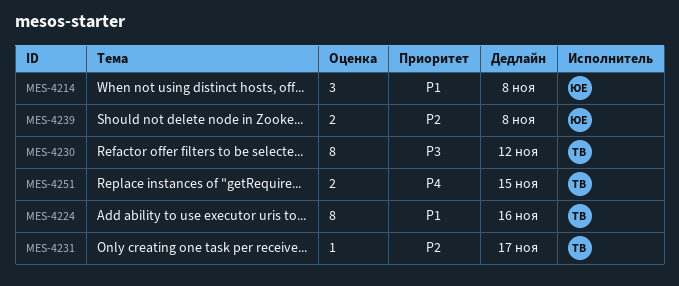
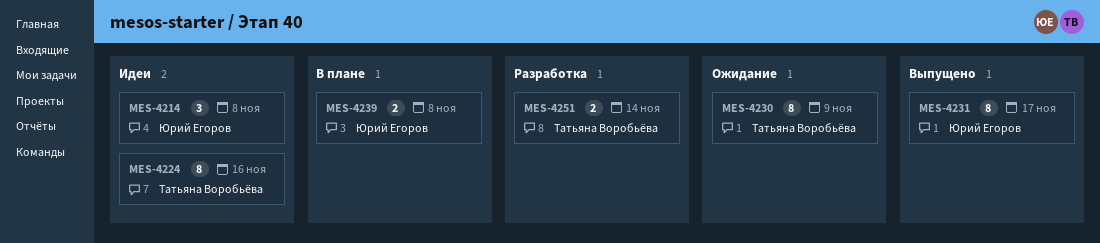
MES-4230, due: Nov 12 -> Nov 9
MES-4231, owner: Татьяна Воробьёва -> Юрий Егоров
MES-4231, estimate: 1 -> 8
MES-4251, due: Nov 15 -> Nov 14

